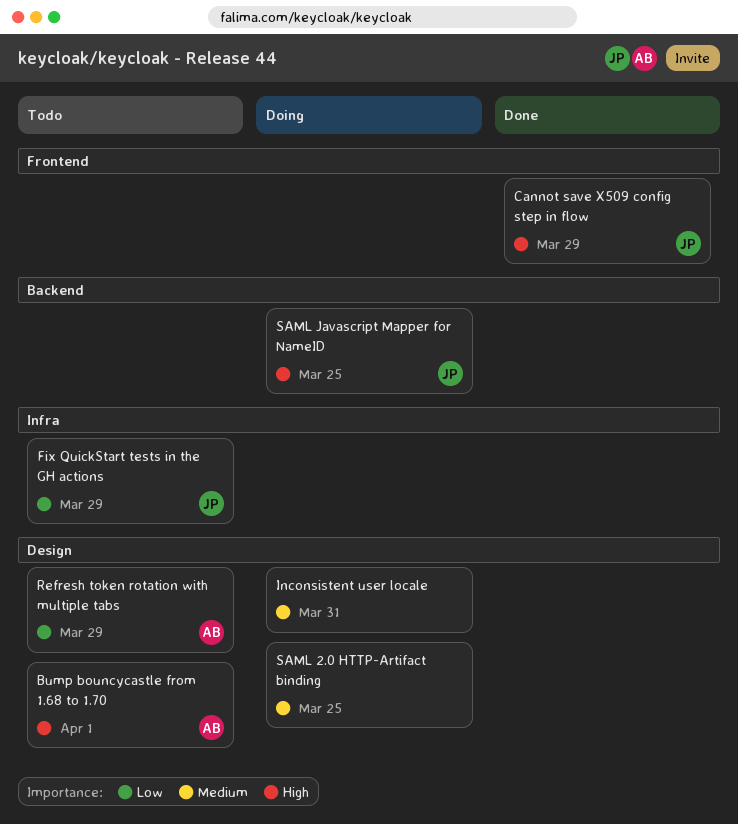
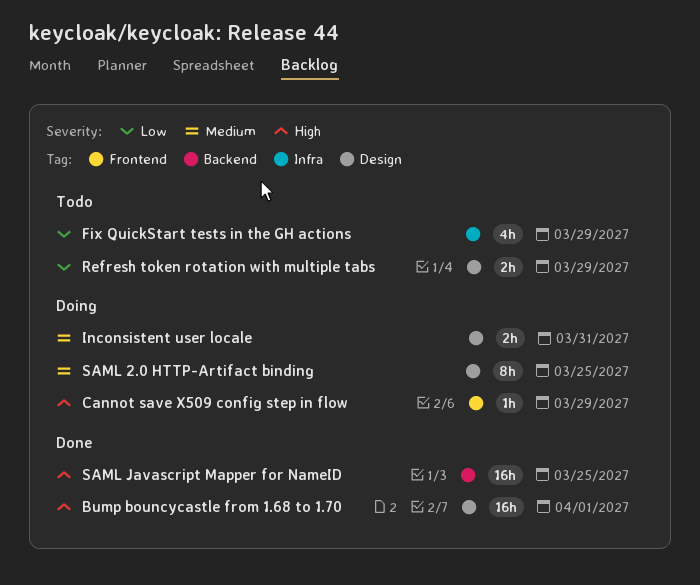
Bump bouncycastle from 1.68 to 1.70, status: Todo -> Done
Cannot save X509 config step in flow, status: Done -> Doing
SAML Javascript Mapper for NameID, status: Doing -> Done

